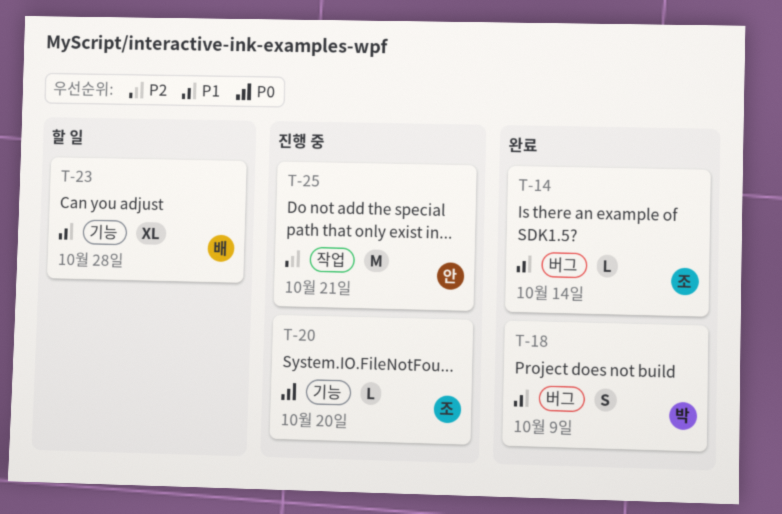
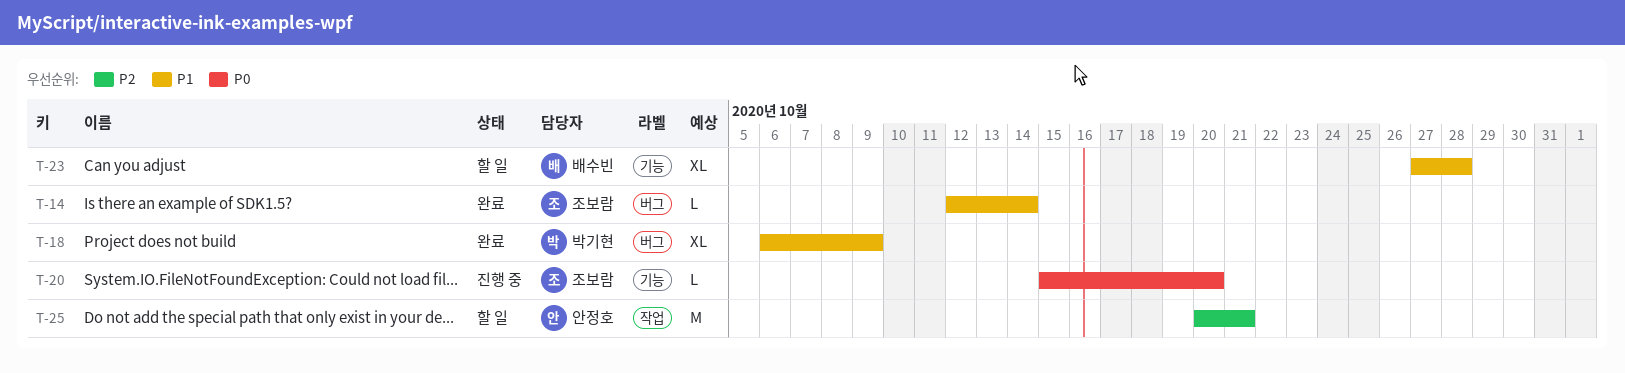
T-18, estimate: S -> XL
T-25, status: 진행 중 -> 할 일

